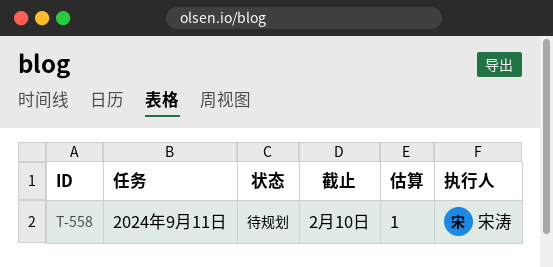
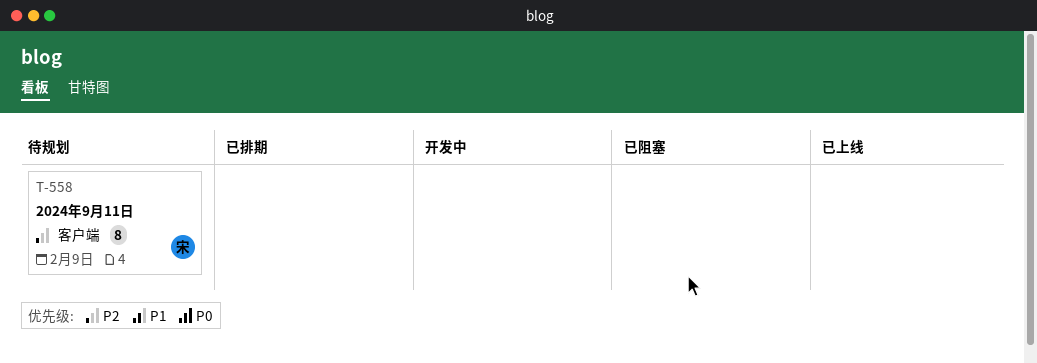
T-558, estimate: 1 -> 8
T-558, due: Feb 10 -> Feb 9

